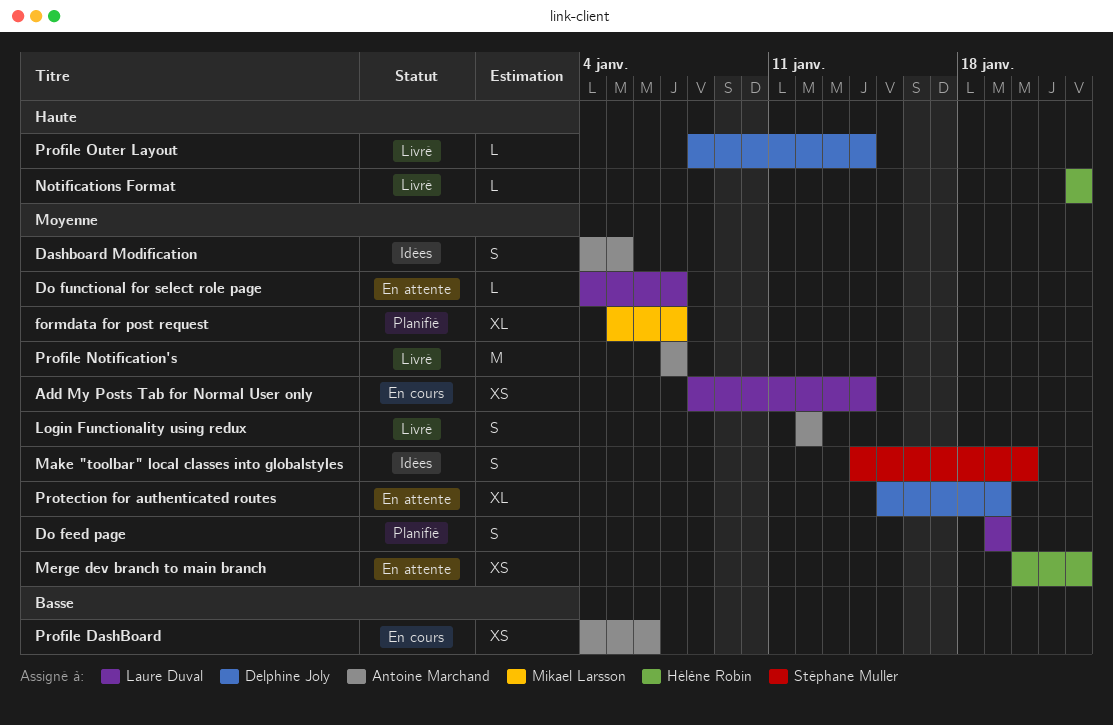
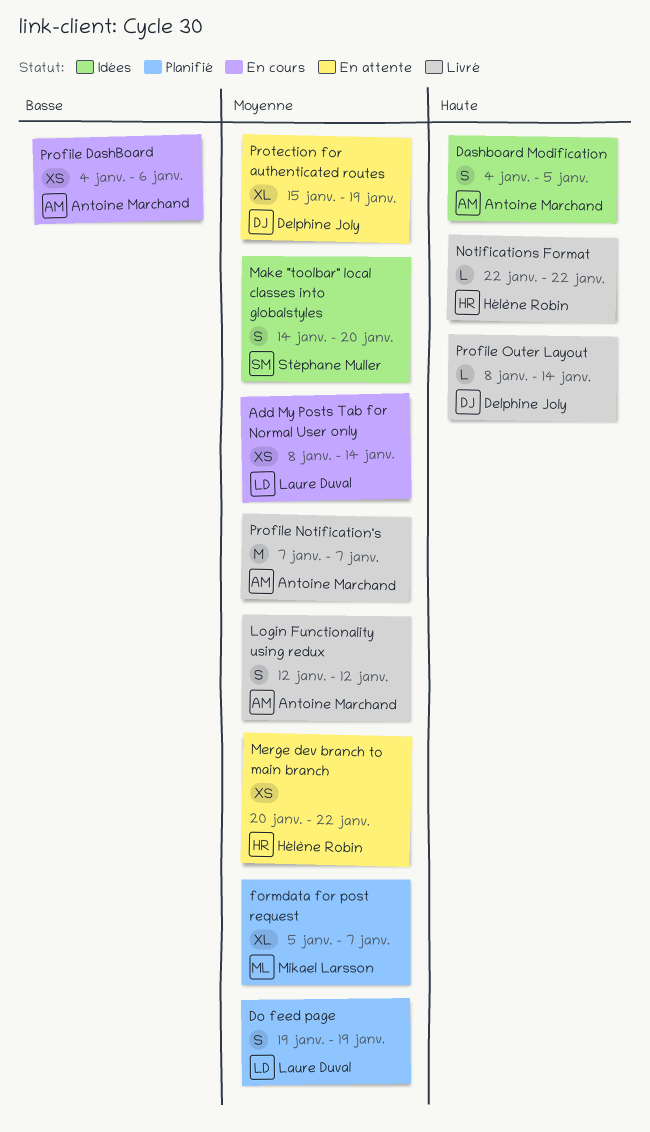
Dashboard Modification, priority: Moyenne -> Haute
Do functional for select role page: present -> none

